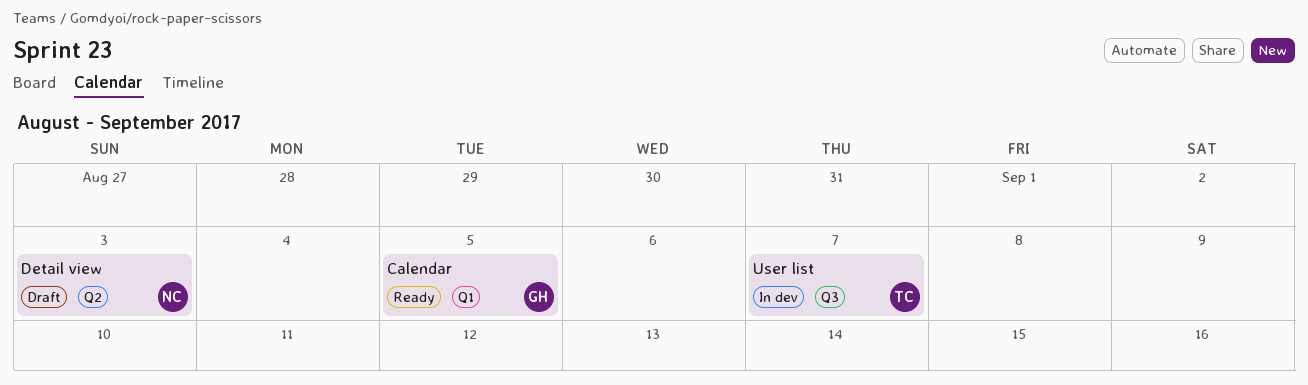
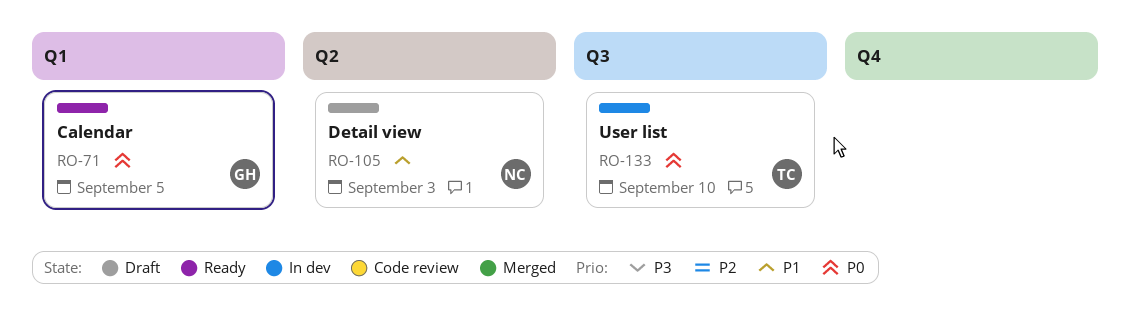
User list, due: Sep 7 -> Sep 10

